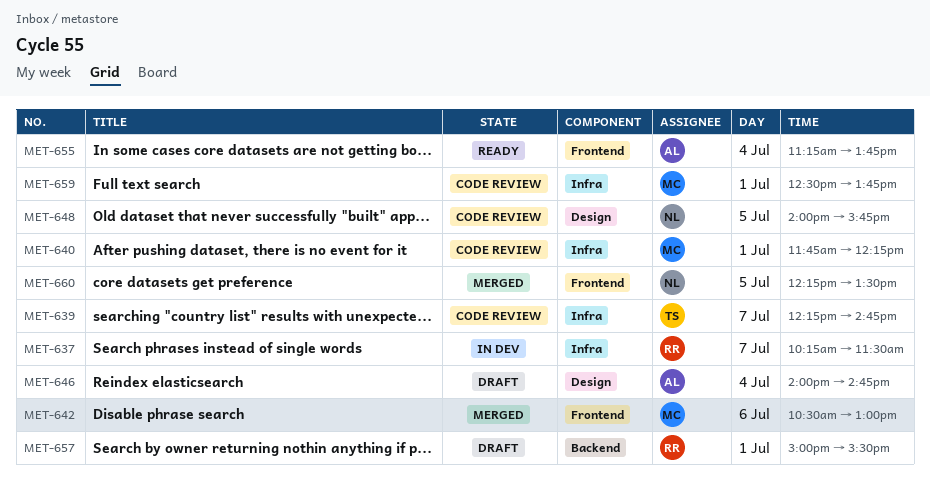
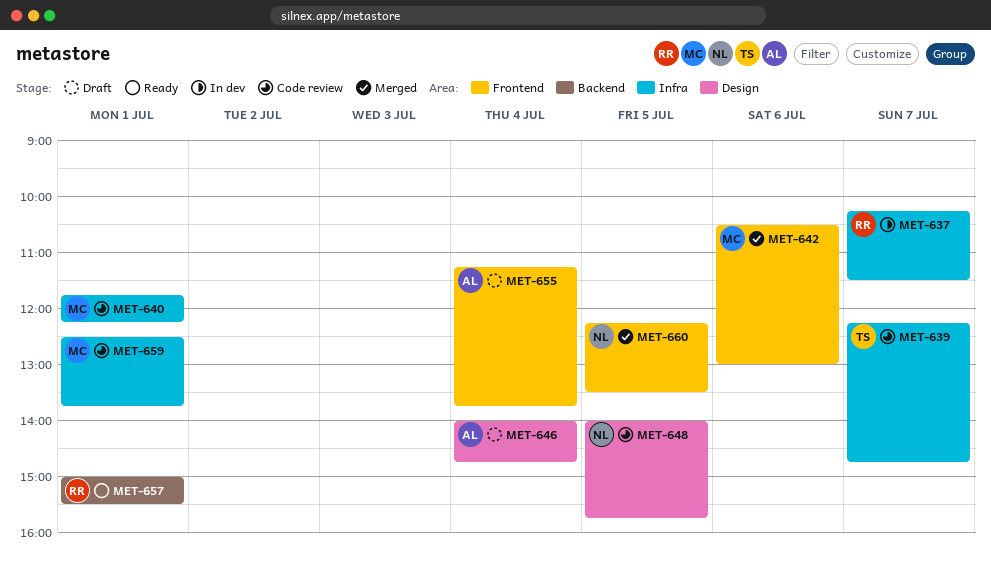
MET-655, status: Ready -> Draft
MET-657, status: Draft -> Ready

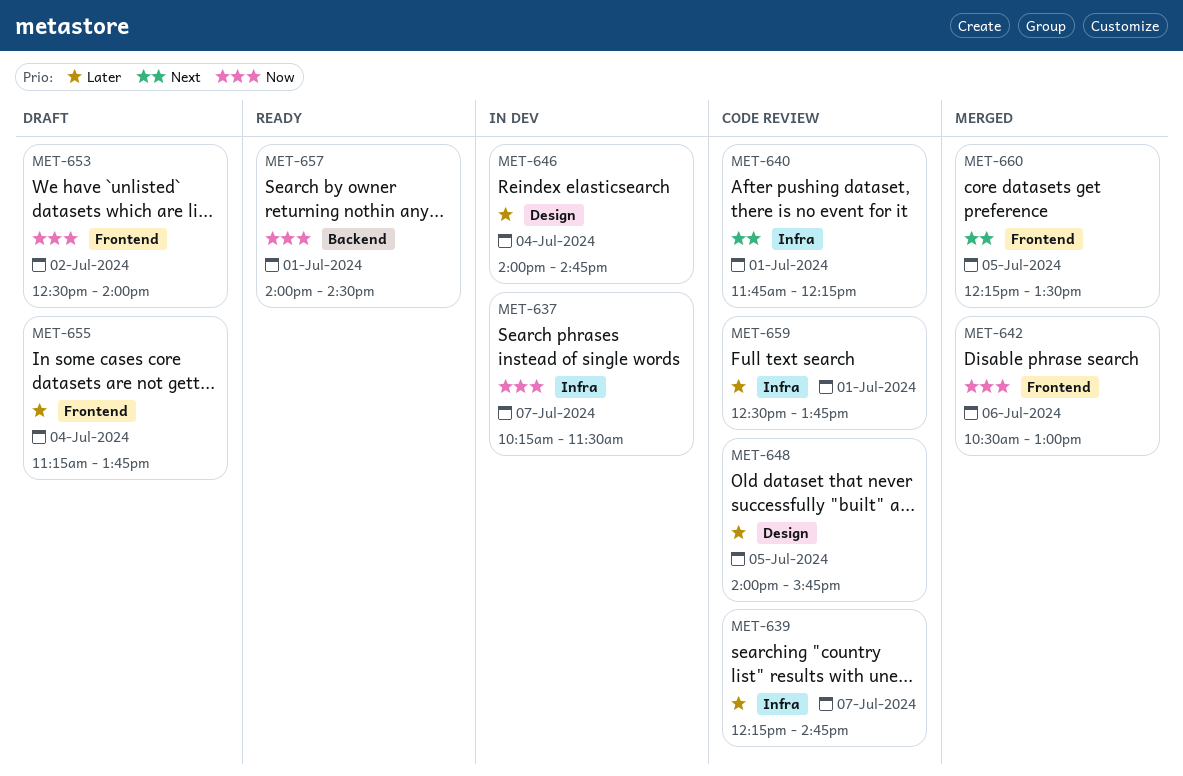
MET-646, status: Draft -> In dev
MET-653: none -> present
MET-657, begins: 15:00 -> 14:00
MET-657, ends: 15:30 -> 14:30

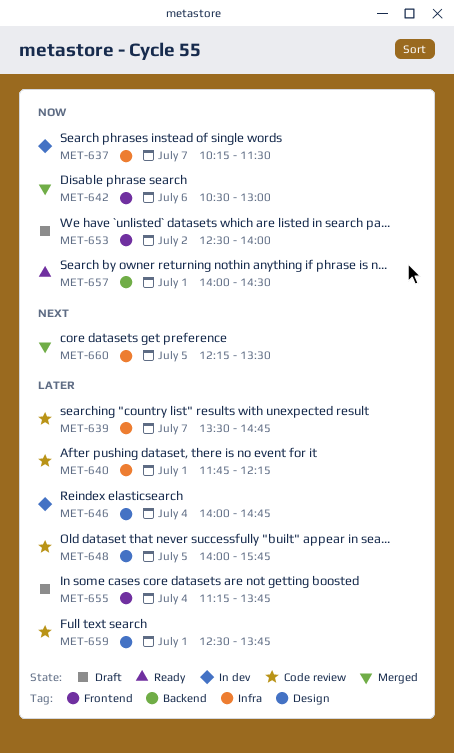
MET-639, begins: 12:15 -> 13:30
MET-640, priority: Next -> Later
MET-659, label: Infra -> Design
MET-660, label: Frontend -> Infra

